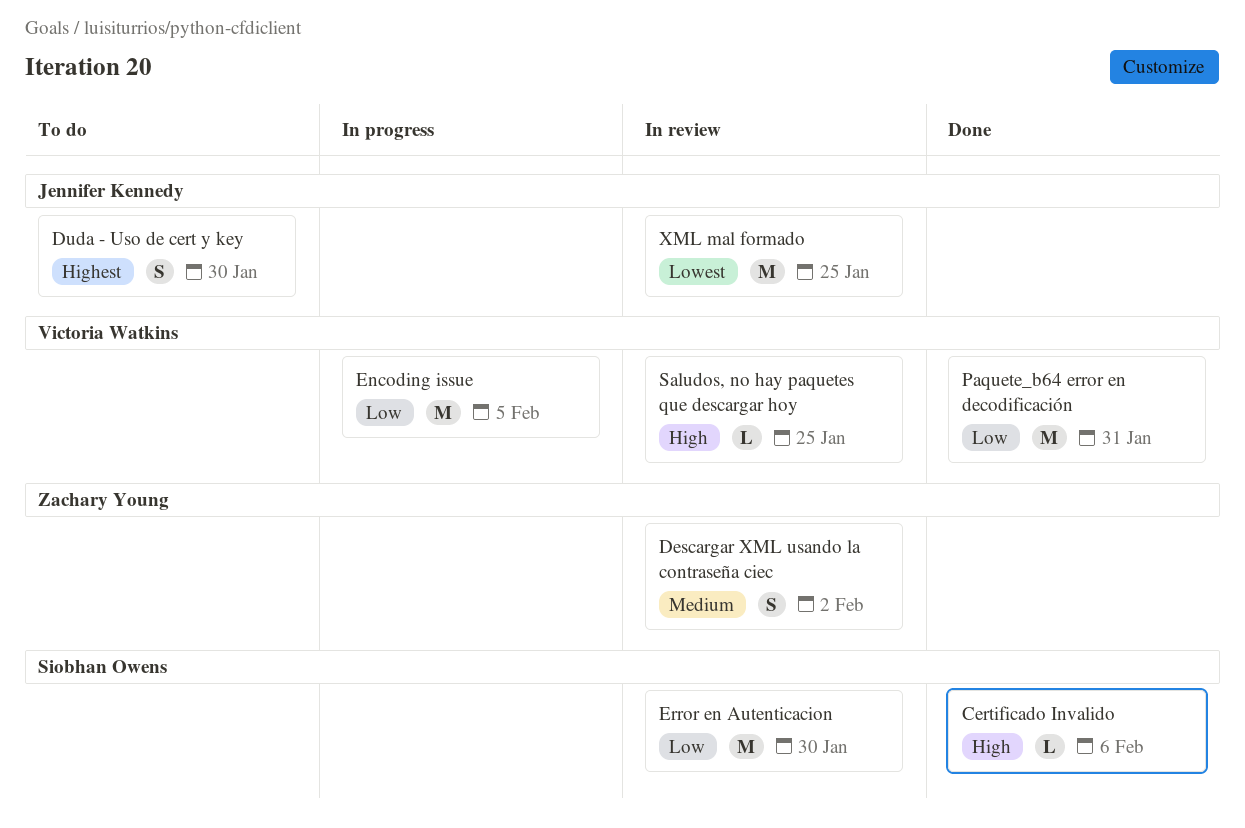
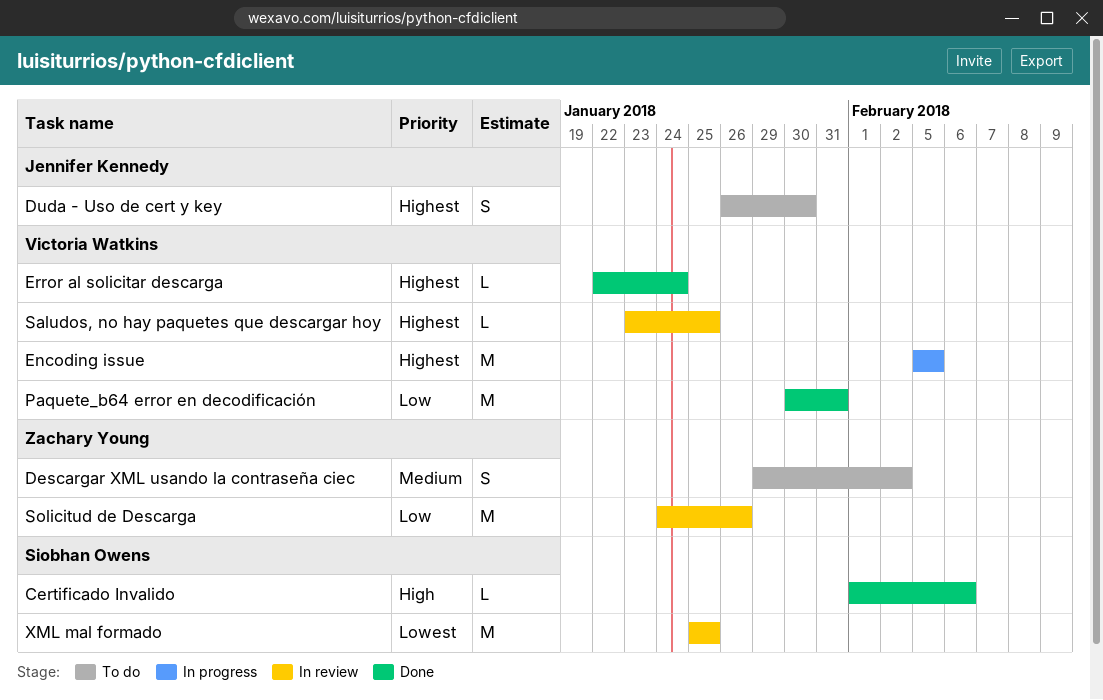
Descargar XML usando la contraseña ciec, status: In review -> To do
Encoding issue, priority: Low -> Highest
Error al solicitar descarga: none -> present
Error en Autenticacion: present -> none
Saludos, no hay paquetes que descargar hoy, priority: High -> Highest
Solicitud de Descarga: none -> present
XML mal formado, owner: Jennifer Kennedy -> Siobhan Owens

